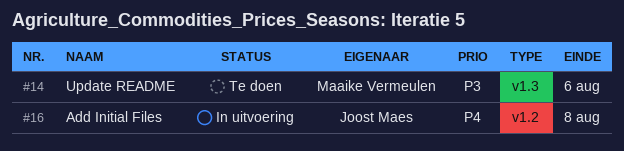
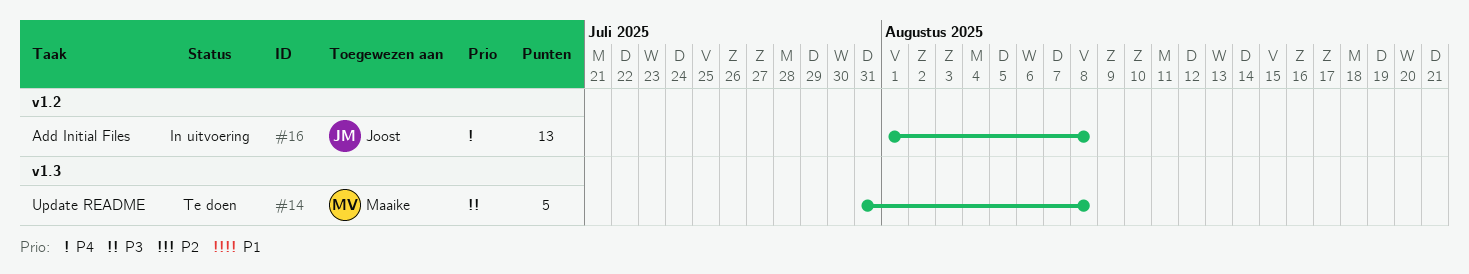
#14, due: Aug 6 -> Aug 8

